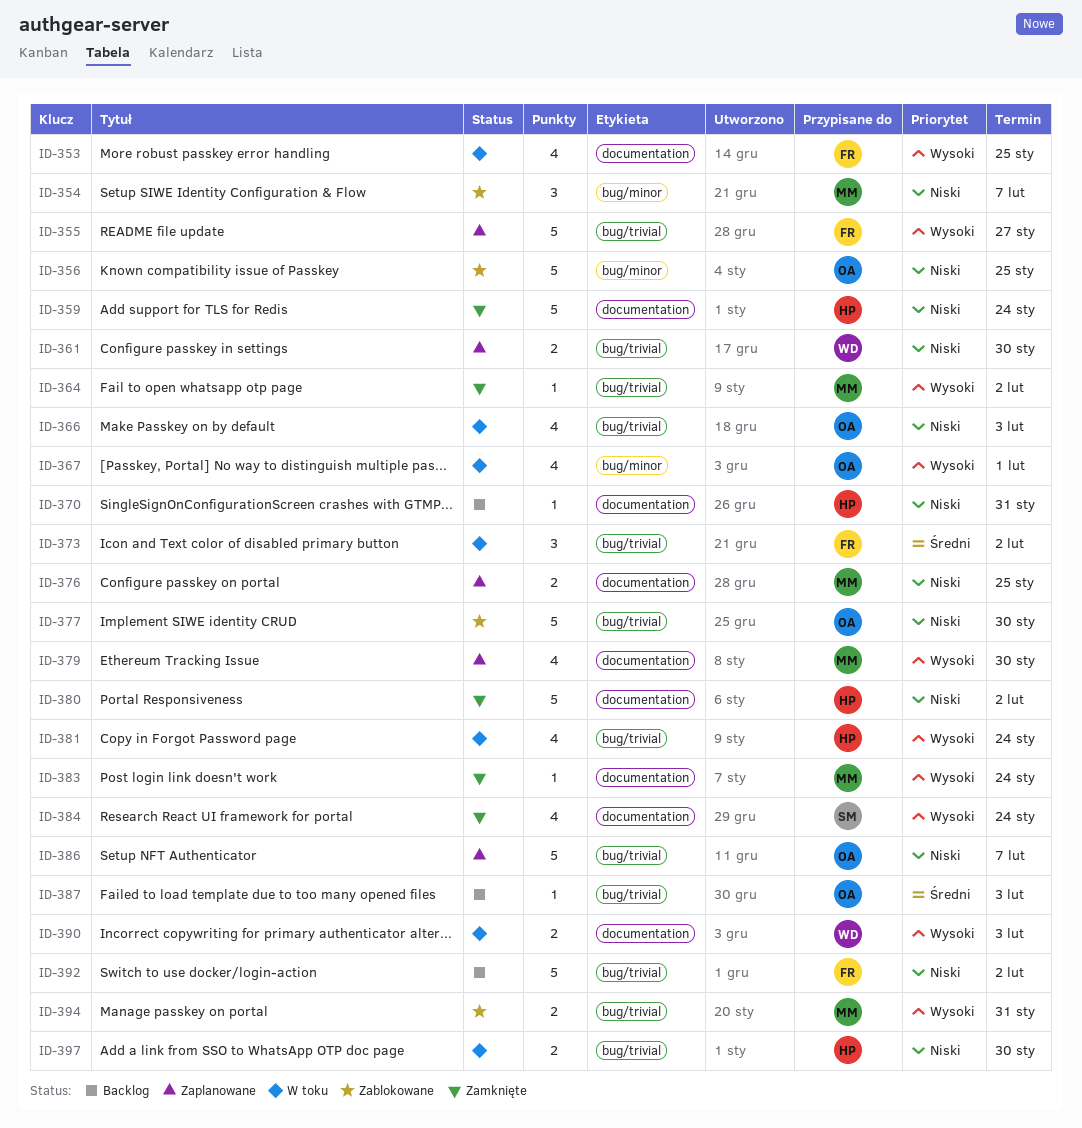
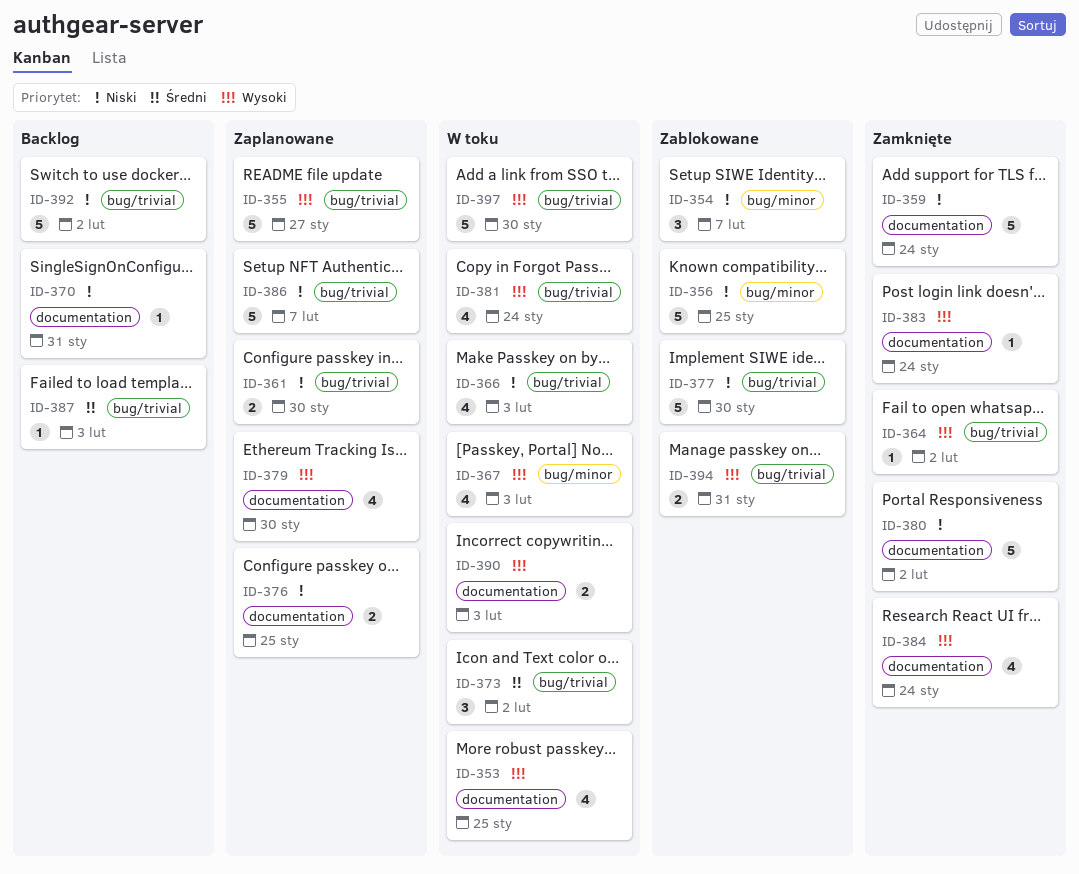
ID-367, due: Feb 1 -> Feb 3
ID-397, priority: Niski -> Wysoki
ID-397, estimate: 2 -> 5

